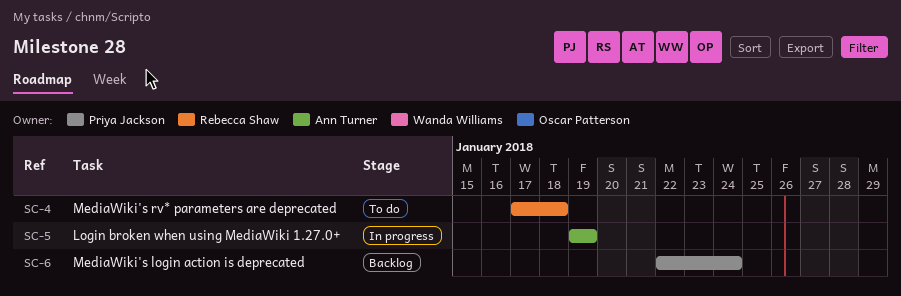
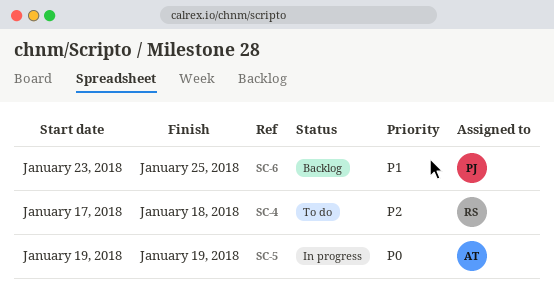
SC-6, start: Jan 22 -> Jan 23
SC-6, due: Jan 24 -> Jan 25

